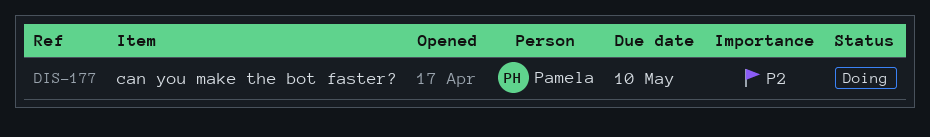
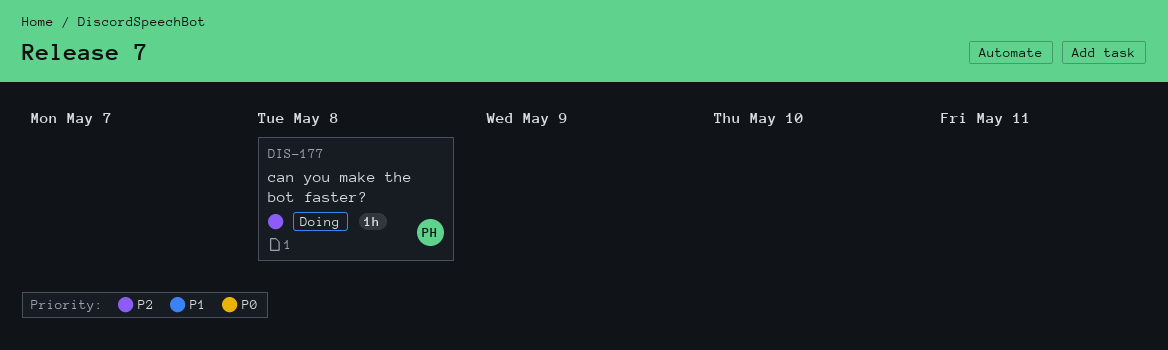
DIS-177, due: May 10 -> May 8

